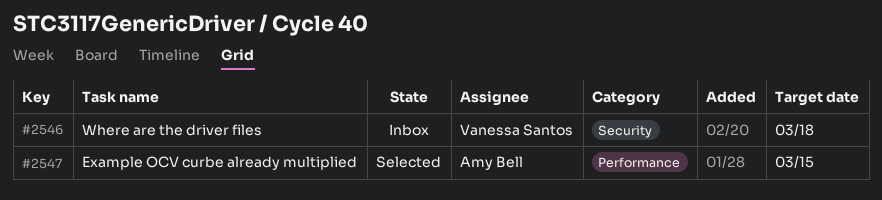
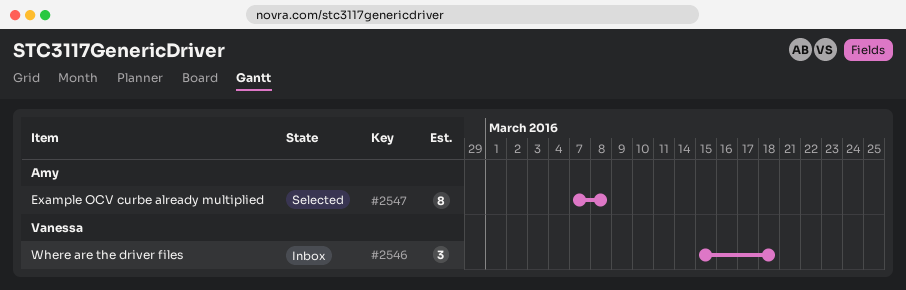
#2547, due: Mar 15 -> Mar 8

